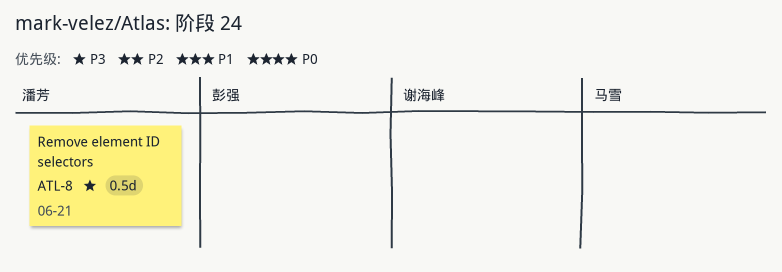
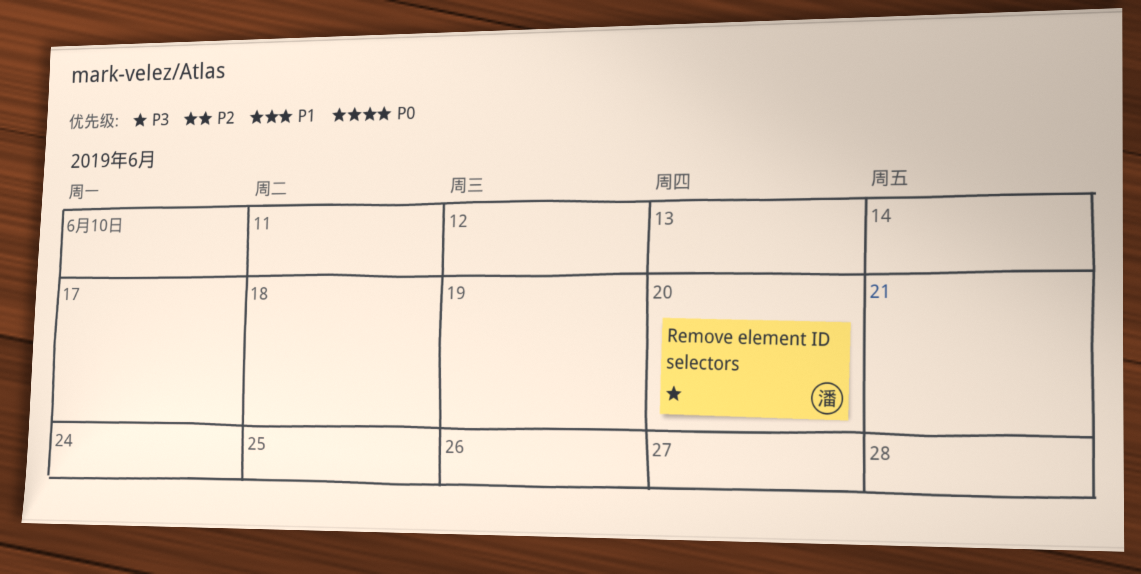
Remove element ID selectors, due: Jun 21 -> Jun 20

